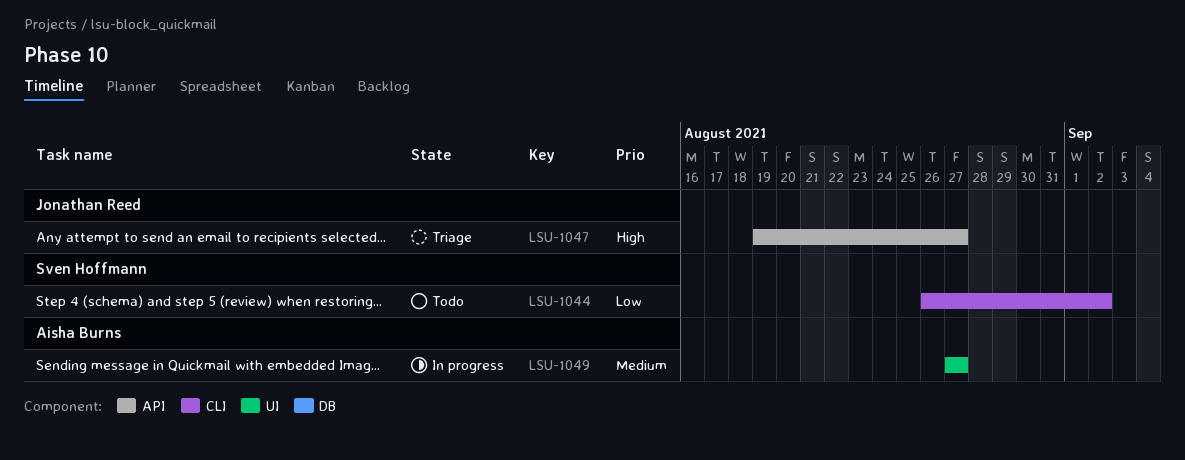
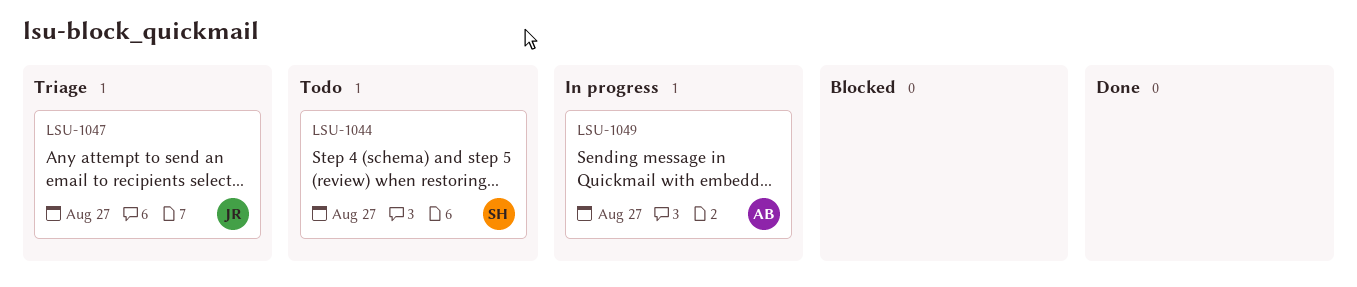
LSU-1044, due: Sep 2 -> Aug 27

